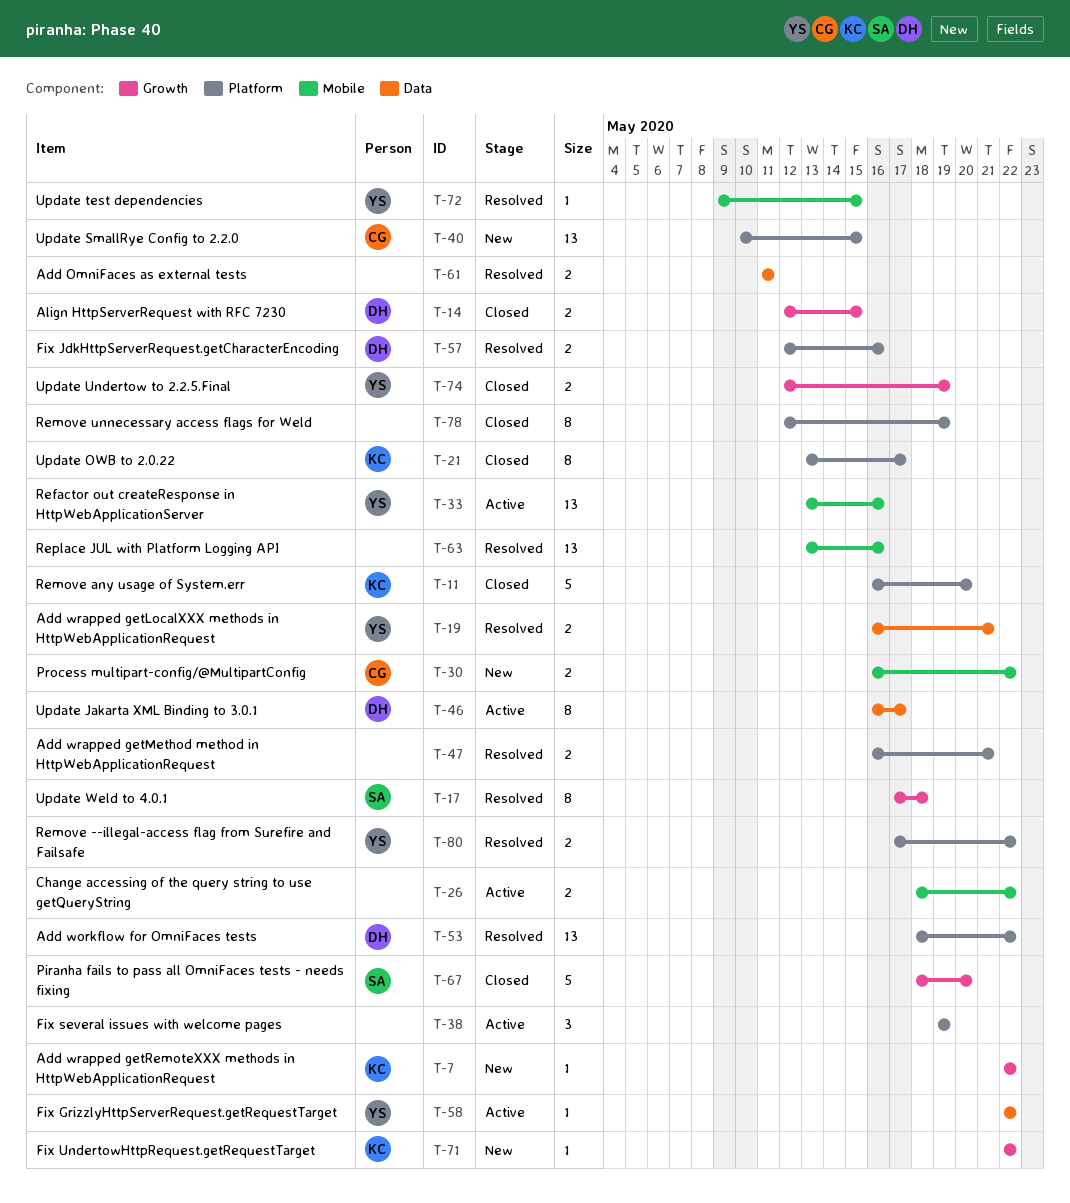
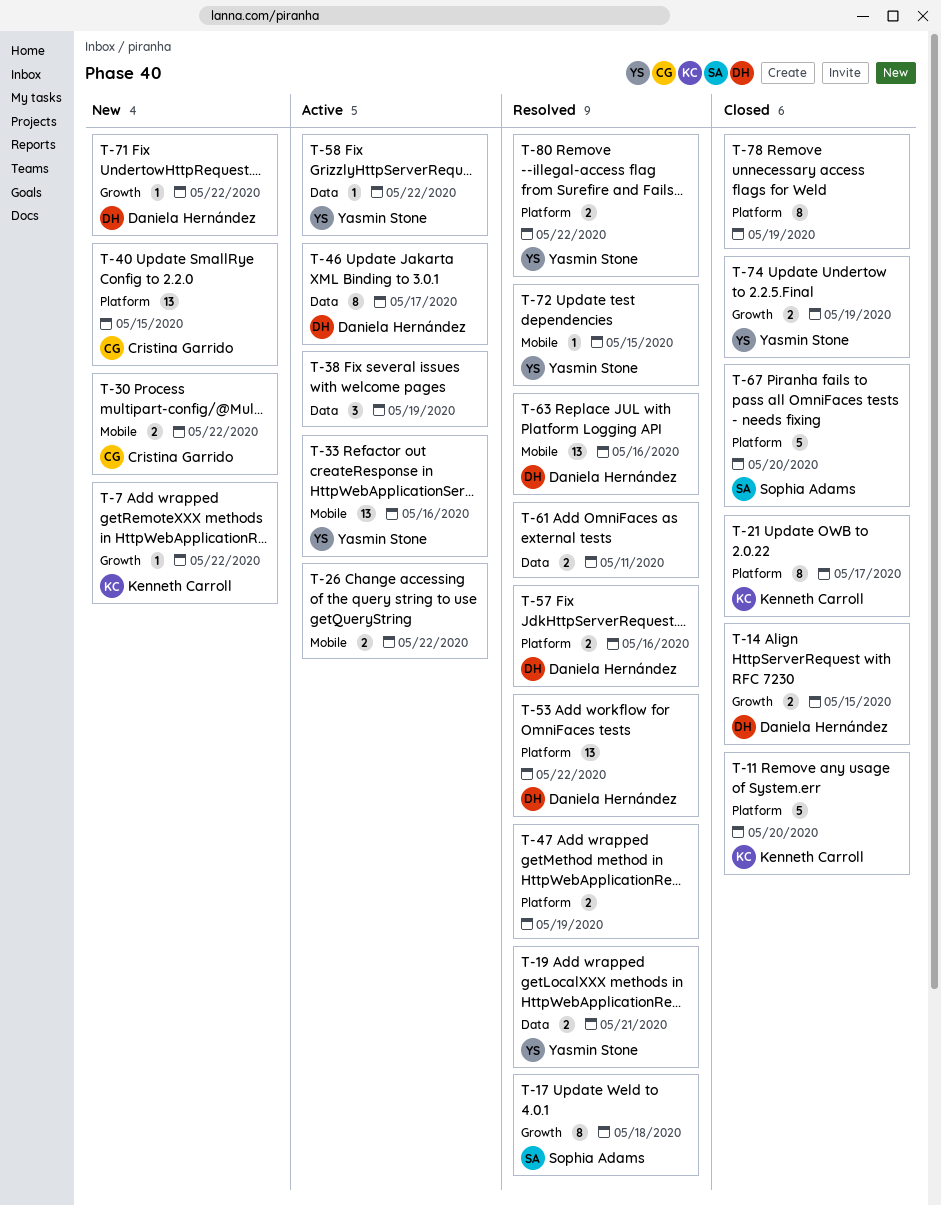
T-38, label: Platform -> Data
T-47, due: May 21 -> May 19
T-63, owner: none -> Daniela Hernández
T-67, label: Growth -> Platform
T-71, owner: Kenneth Carroll -> Daniela Hernández

